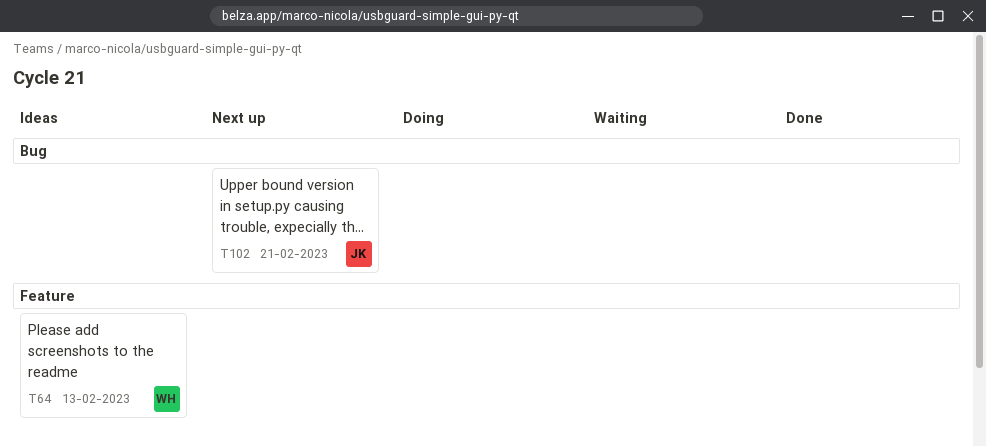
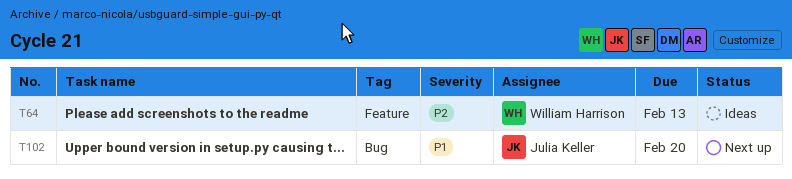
T102, due: Feb 21 -> Feb 20

